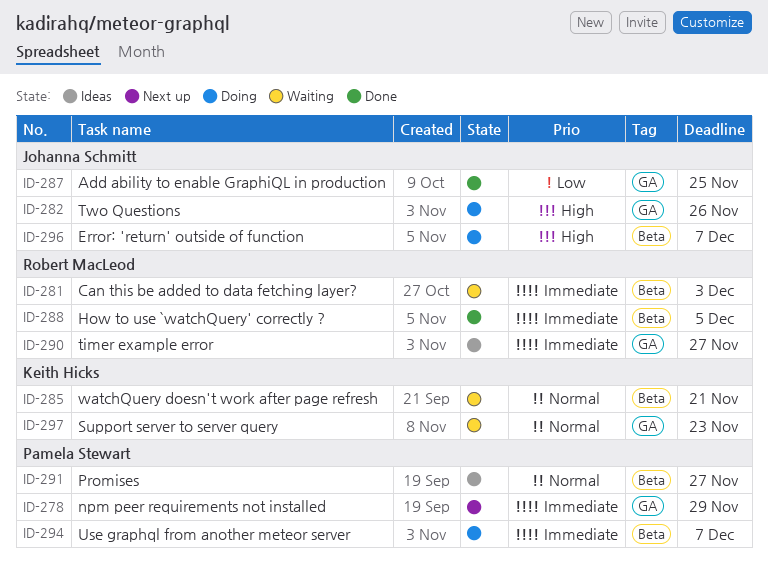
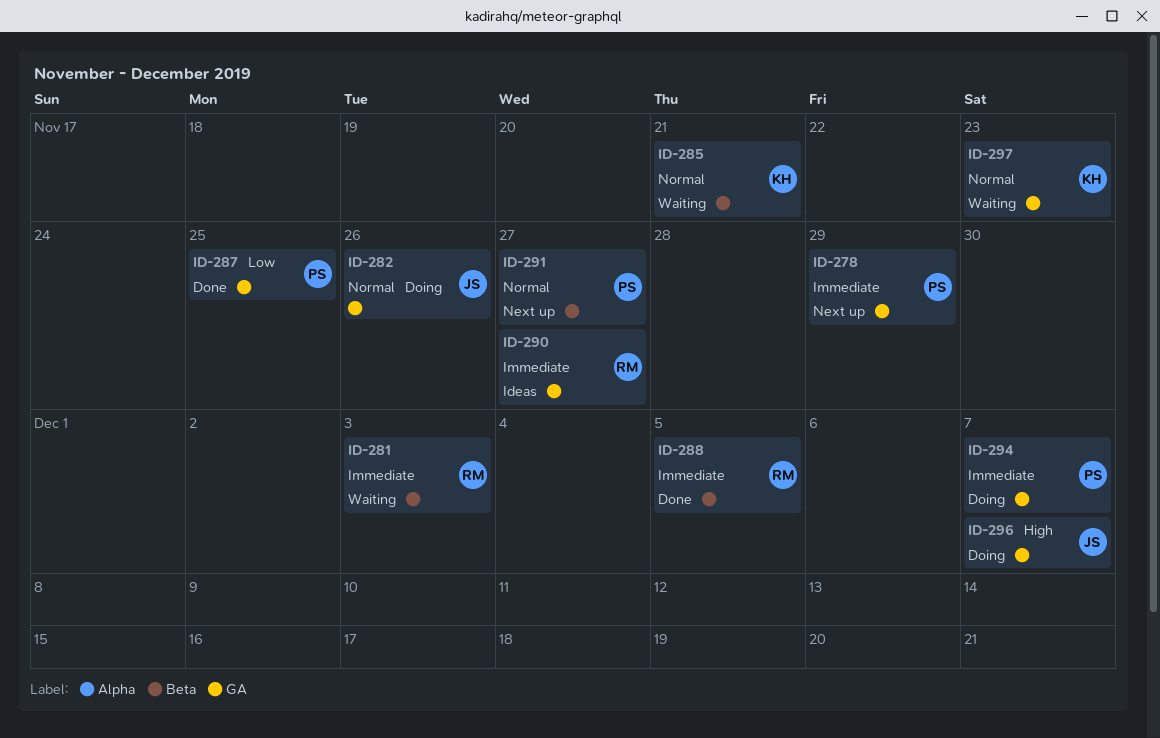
ID-282, priority: High -> Normal
ID-287, owner: Johanna Schmitt -> Pamela Stewart
ID-291, status: Ideas -> Next up
ID-294, label: Beta -> GA
ID-296, label: Beta -> GA

